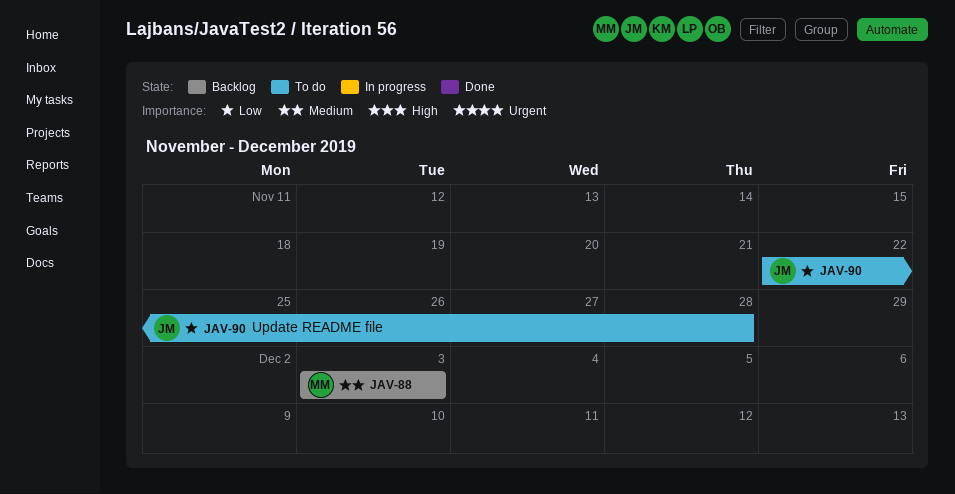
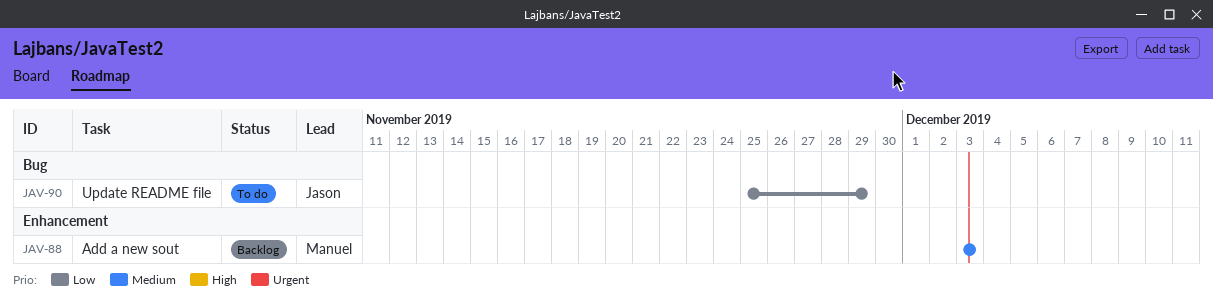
JAV-90, start: Nov 22 -> Nov 25
JAV-90, due: Nov 28 -> Nov 29

